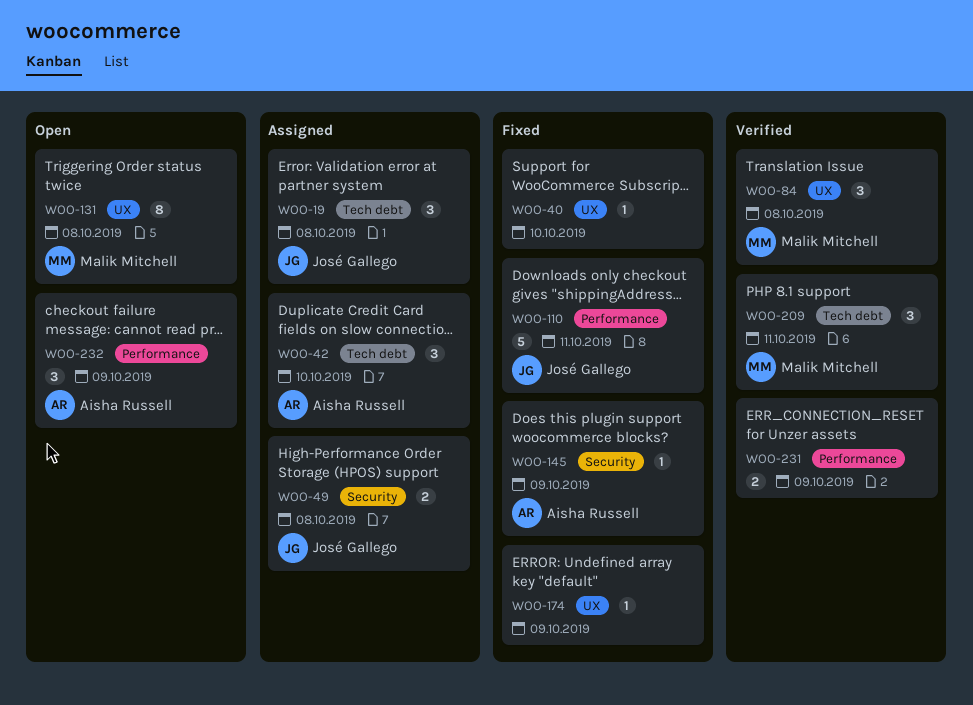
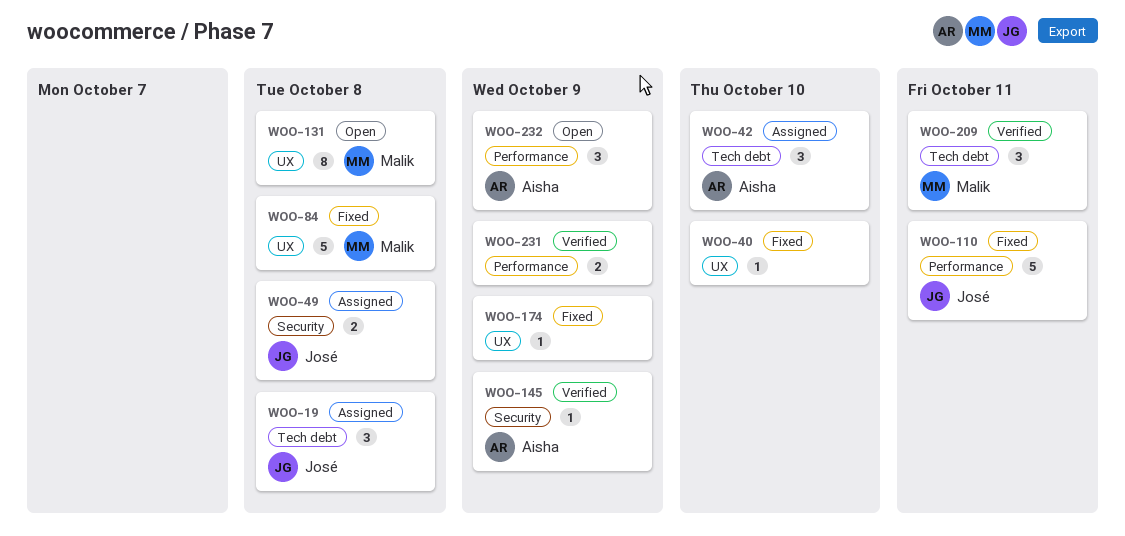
WOO-84, status: Verified -> Fixed
WOO-84, estimate: 3 -> 5
WOO-145, status: Fixed -> Verified

